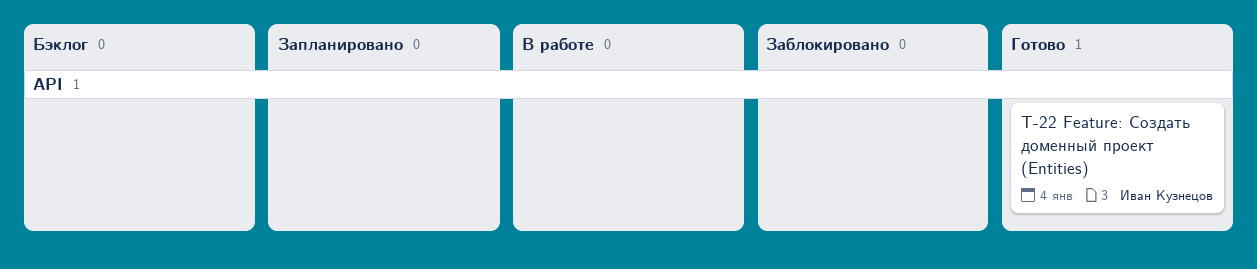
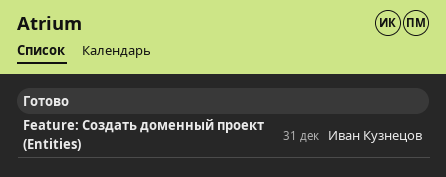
Feature: Создать доменный проект (Entities), due: Jan 4 -> Dec 31

